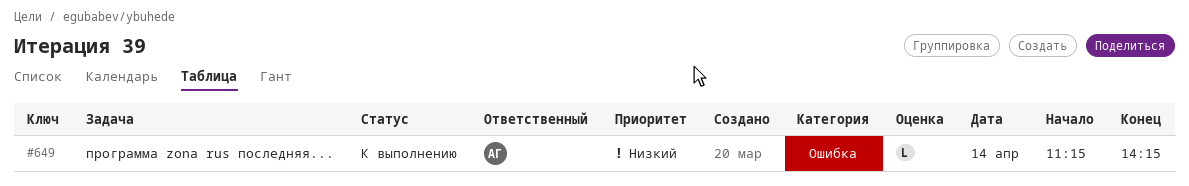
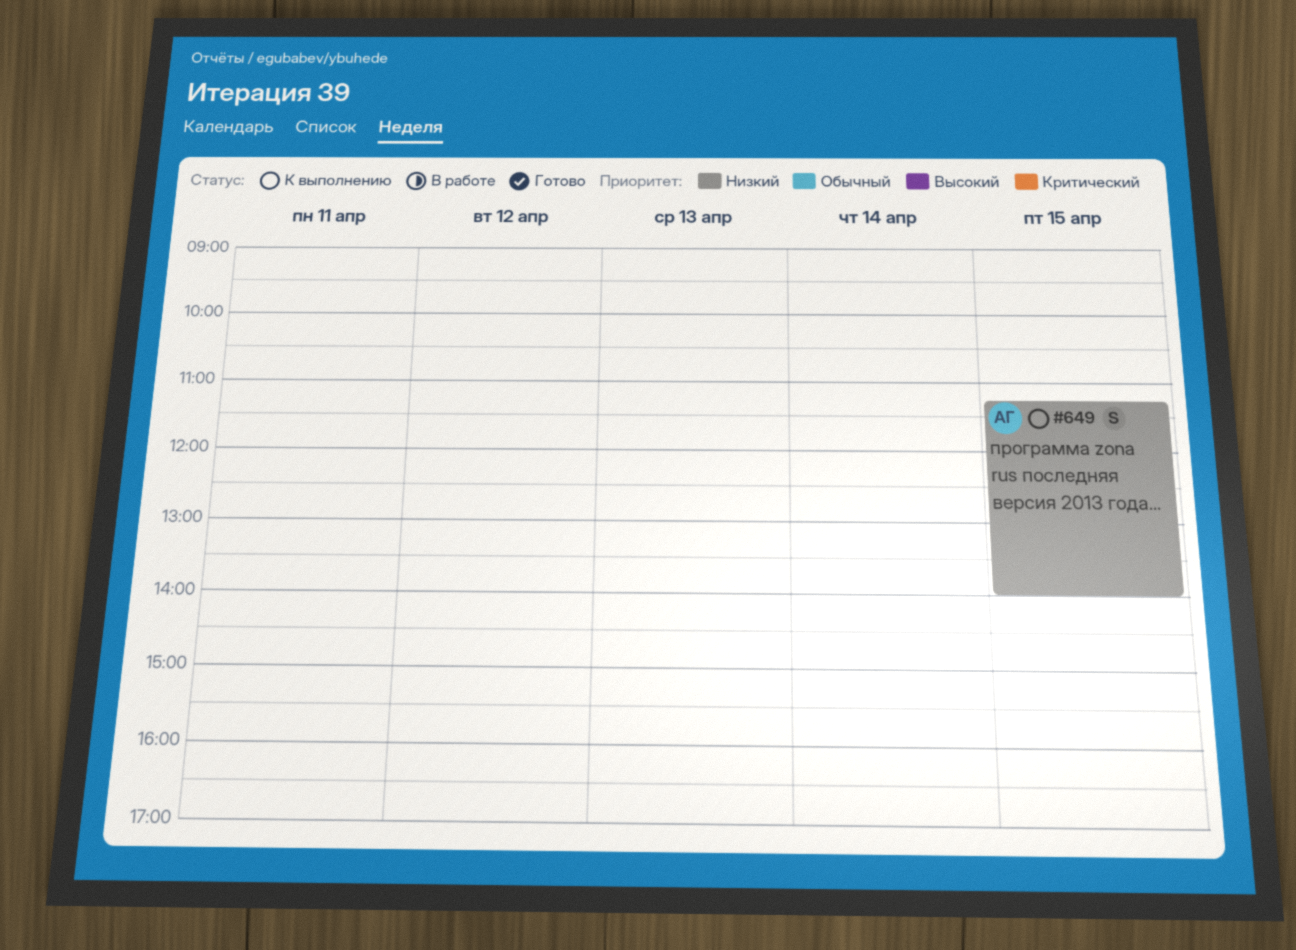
#649, estimate: L -> S
#649, day: Apr 14 -> Apr 15
#649, ends: 14:15 -> 14:00

